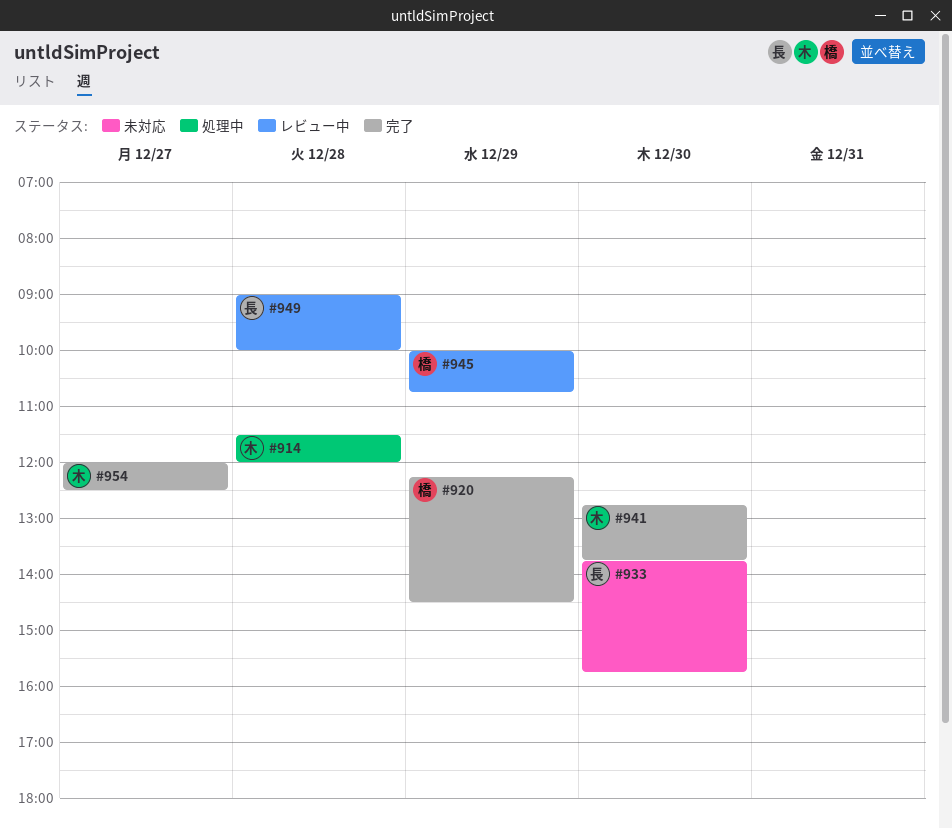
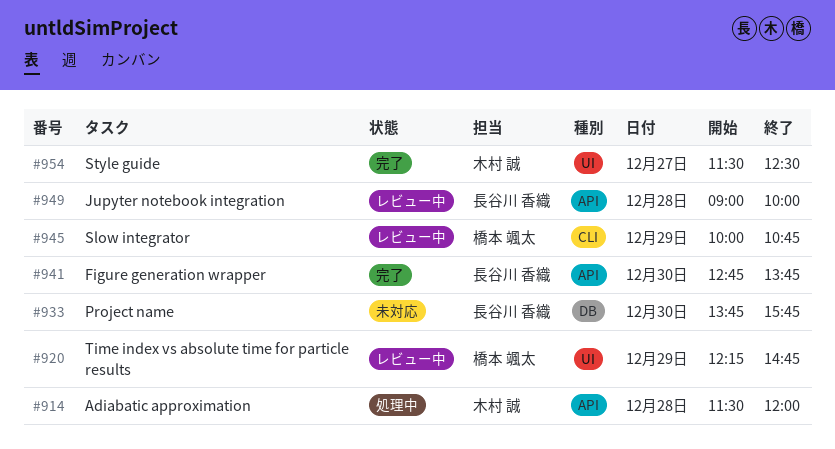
#920, status: 完了 -> レビュー中
#920, ends: 14:30 -> 14:45
#941, owner: 木村 誠 -> 長谷川 香織
#954, begins: 12:00 -> 11:30

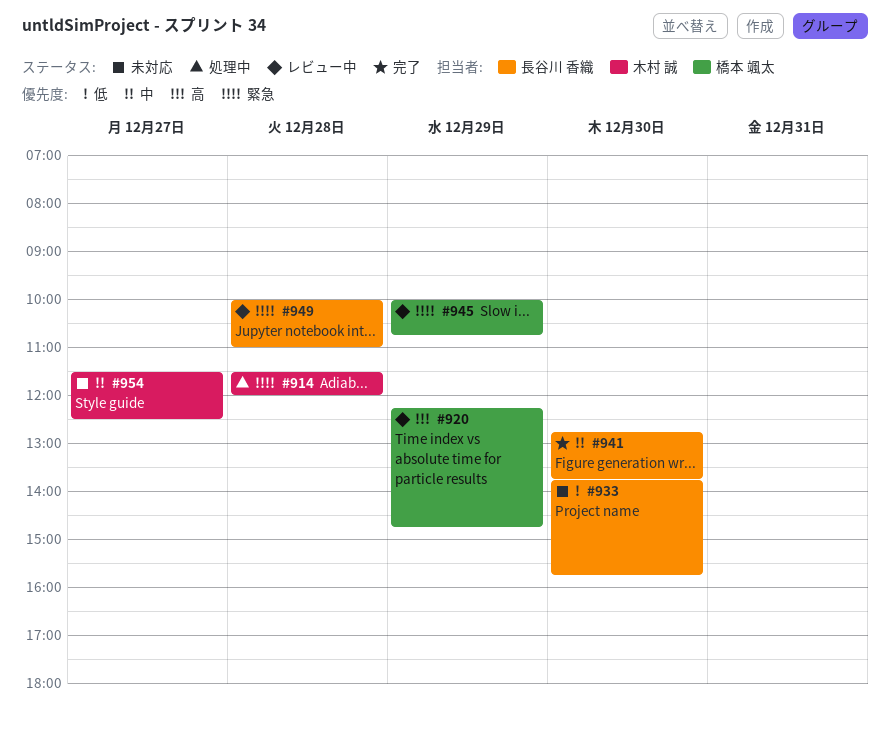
#949, begins: 09:00 -> 10:00
#949, ends: 10:00 -> 11:00
#954, status: 完了 -> 未対応

